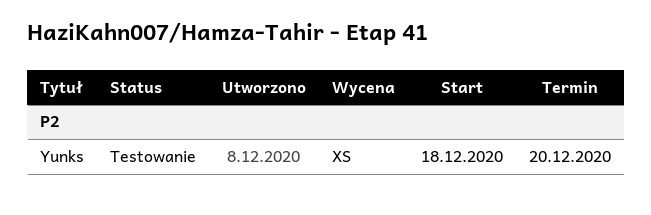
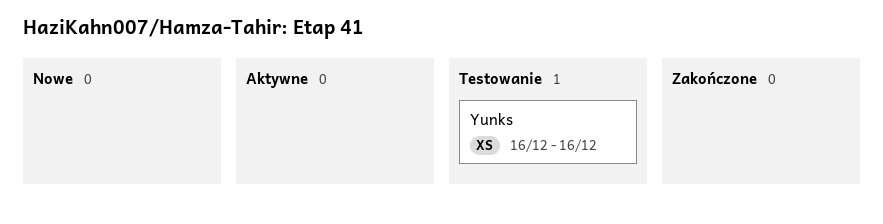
Yunks, start: Dec 18 -> Dec 16
Yunks, due: Dec 20 -> Dec 16

